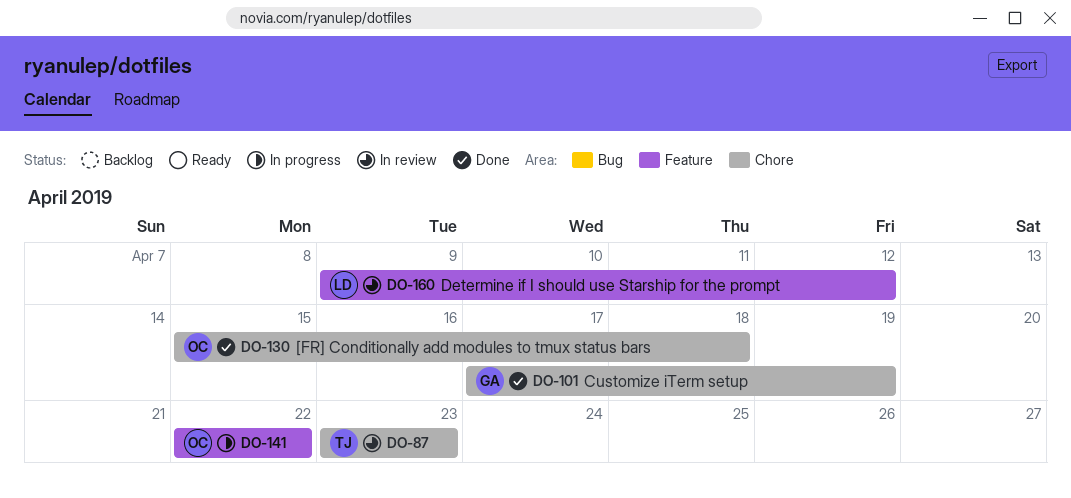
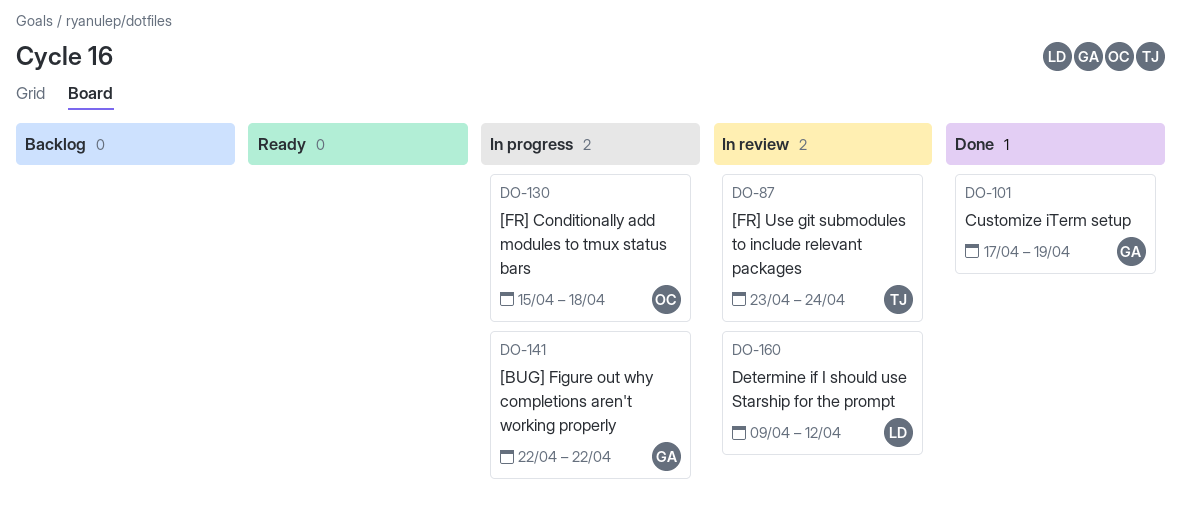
DO-87, due: Apr 23 -> Apr 24
DO-130, status: Done -> In progress
DO-141, owner: OC -> GA

